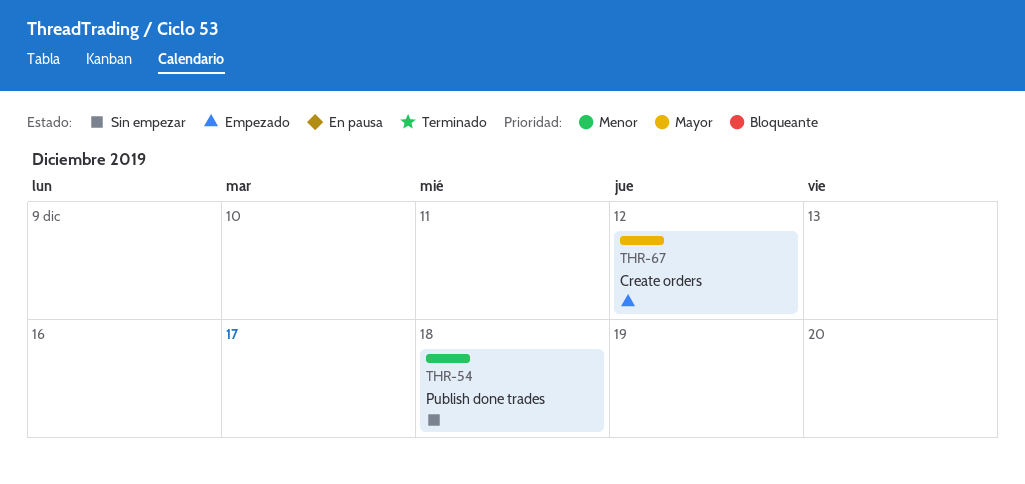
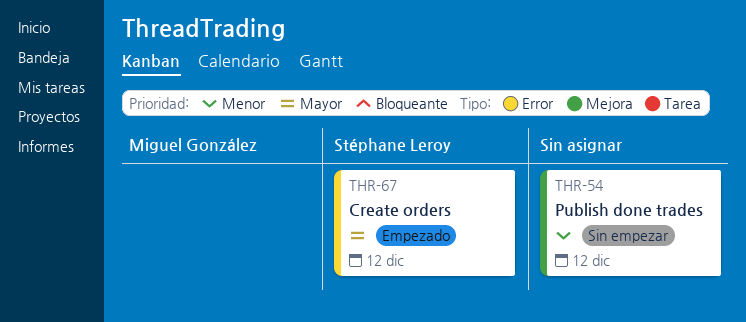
THR-54, due: Dec 18 -> Dec 12

